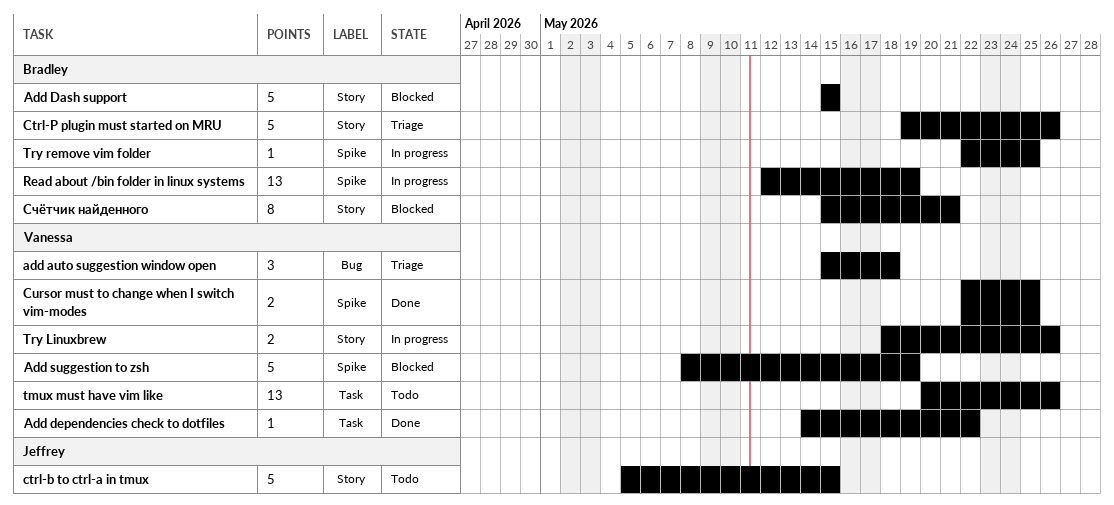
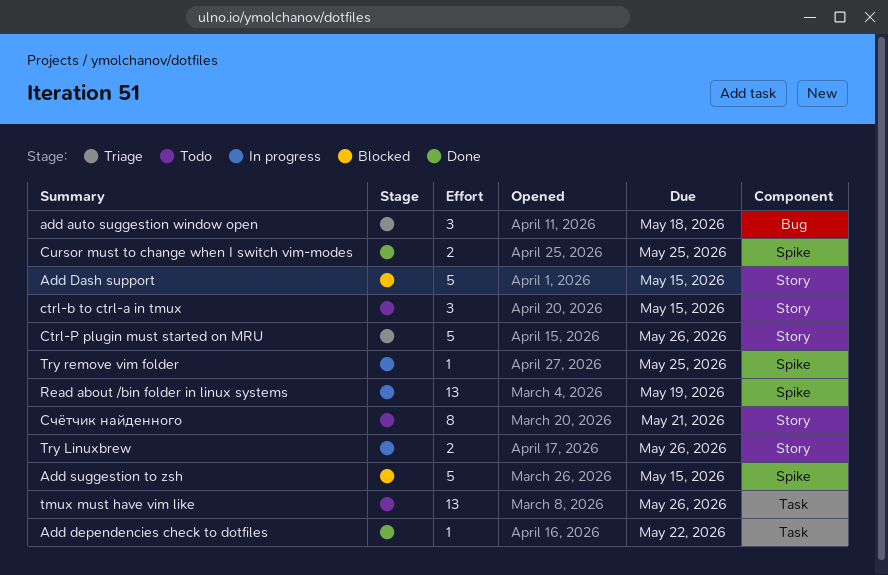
Add suggestion to zsh, due: May 19 -> May 15
ctrl-b to ctrl-a in tmux, estimate: 5 -> 3
Счётчик найденного, status: Blocked -> Todo

